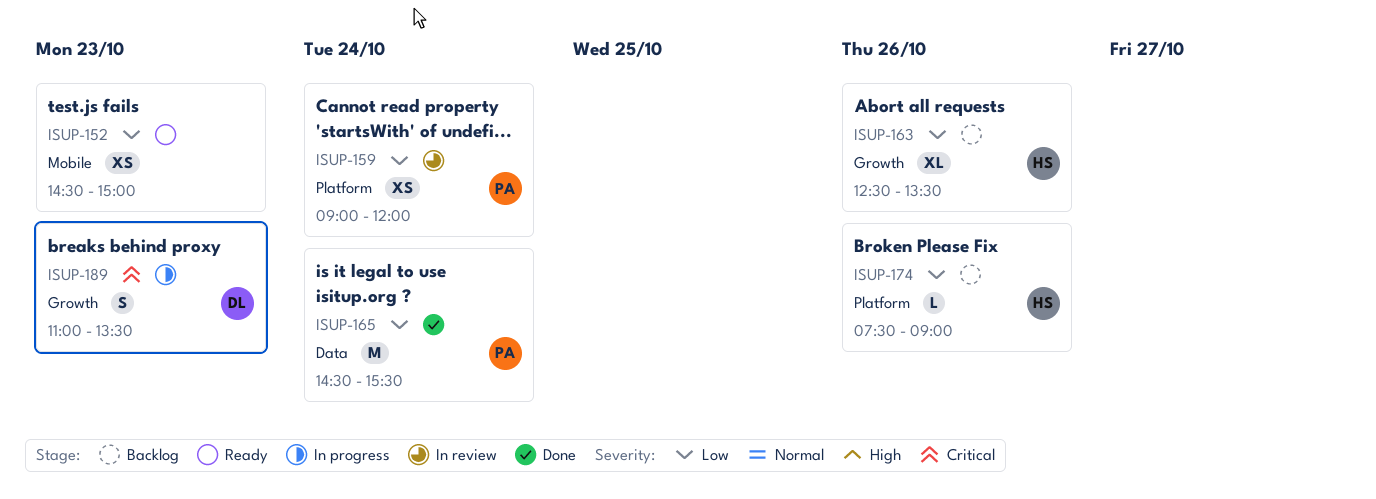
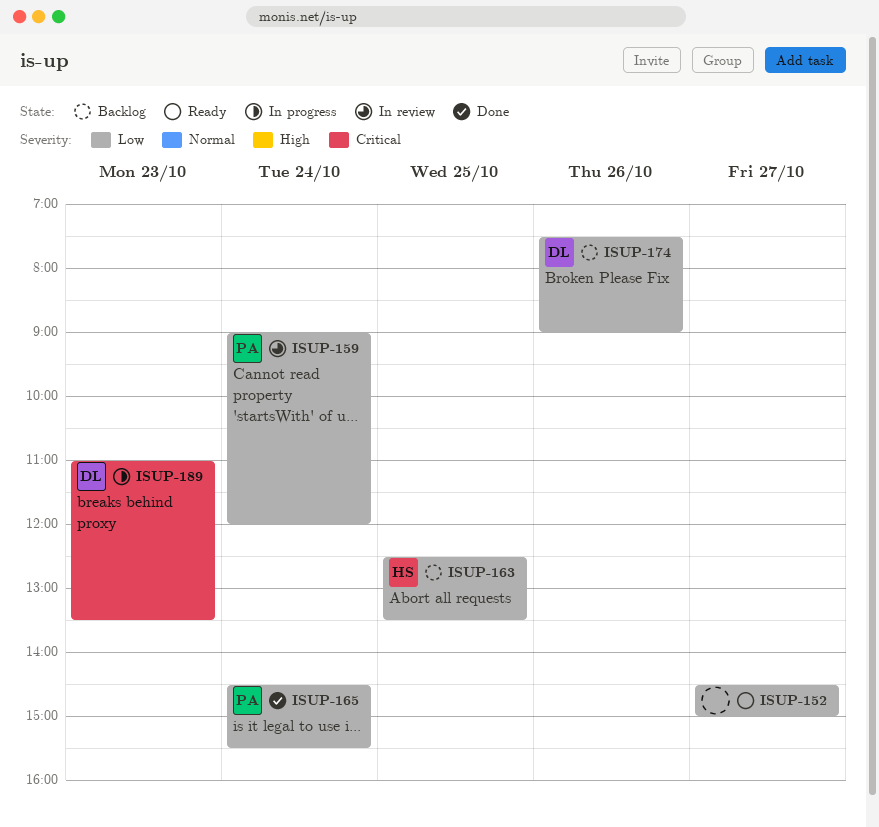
ISUP-152, day: Oct 23 -> Oct 27
ISUP-163, day: Oct 26 -> Oct 25
ISUP-174, owner: HS -> DL

